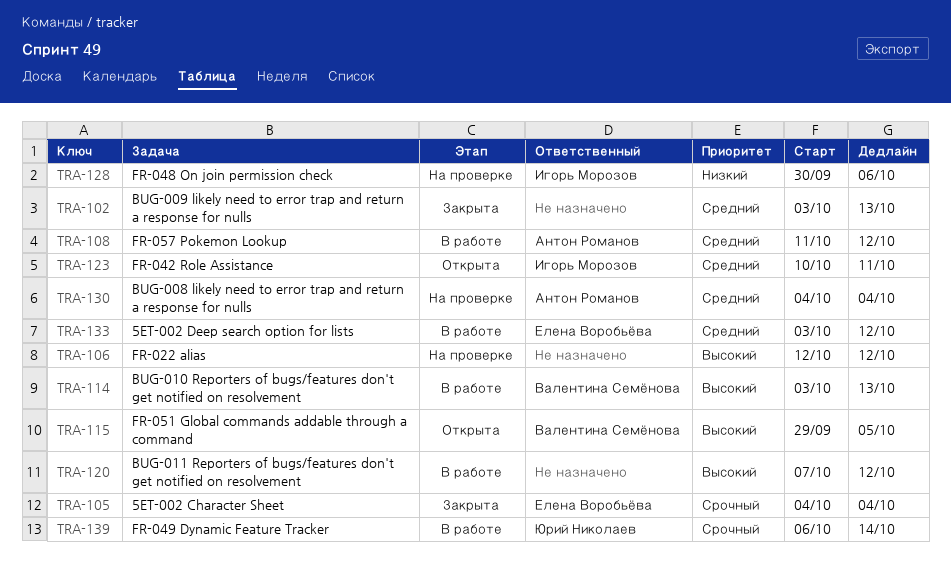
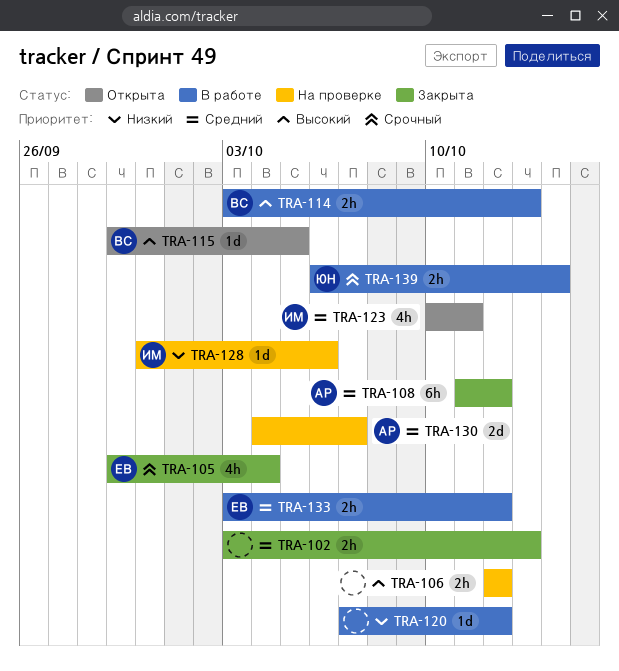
TRA-105, start: Oct 4 -> Sep 29
TRA-108, status: В работе -> Закрыта
TRA-120, priority: Высокий -> Низкий
TRA-130, due: Oct 4 -> Oct 7

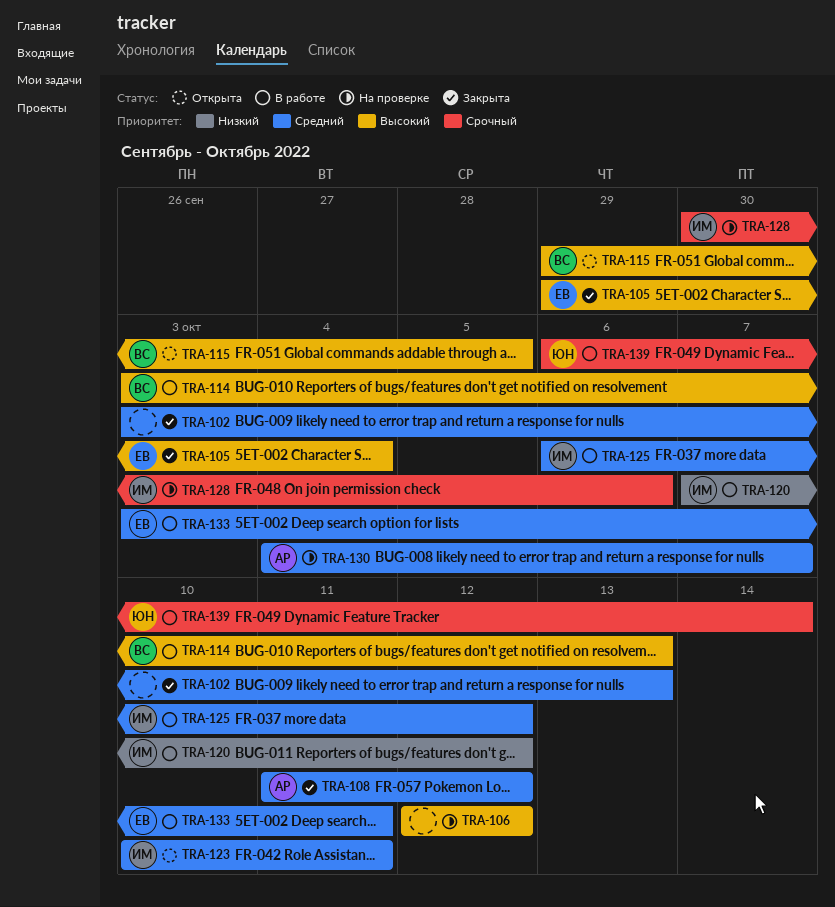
TRA-105, priority: Срочный -> Высокий
TRA-120, owner: none -> ИМ
TRA-125: none -> present
TRA-128, priority: Низкий -> Срочный
TRA-133, due: Oct 12 -> Oct 11

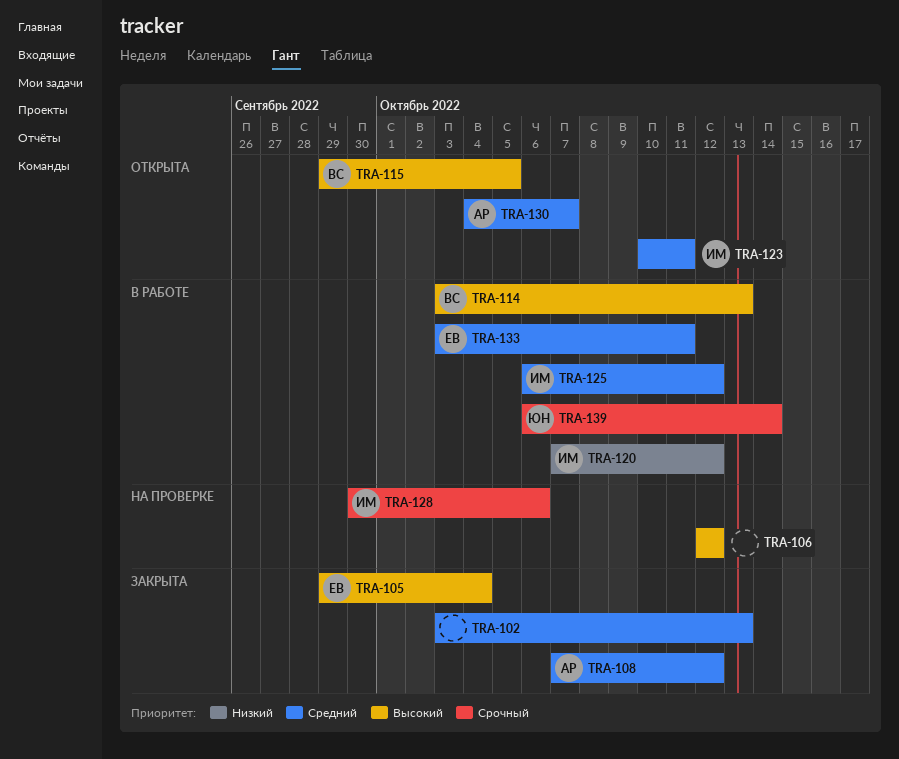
TRA-108, start: Oct 11 -> Oct 7
TRA-130, status: На проверке -> Открыта

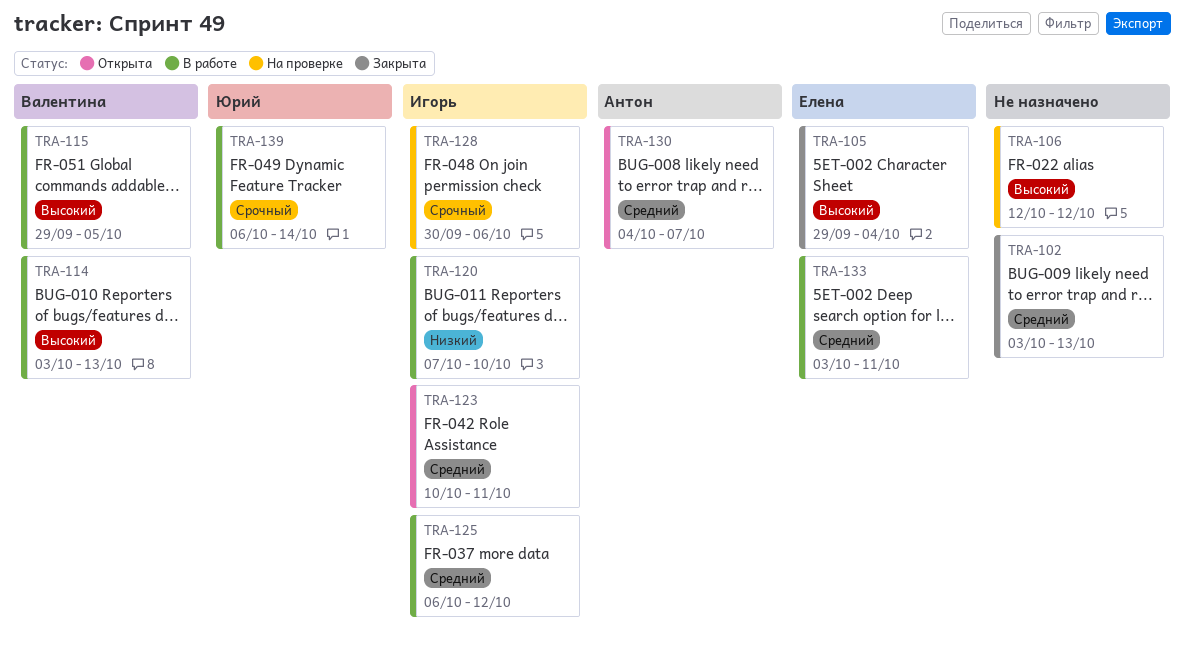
TRA-108: present -> none
TRA-115, status: Открыта -> В работе
TRA-120, due: Oct 12 -> Oct 10

